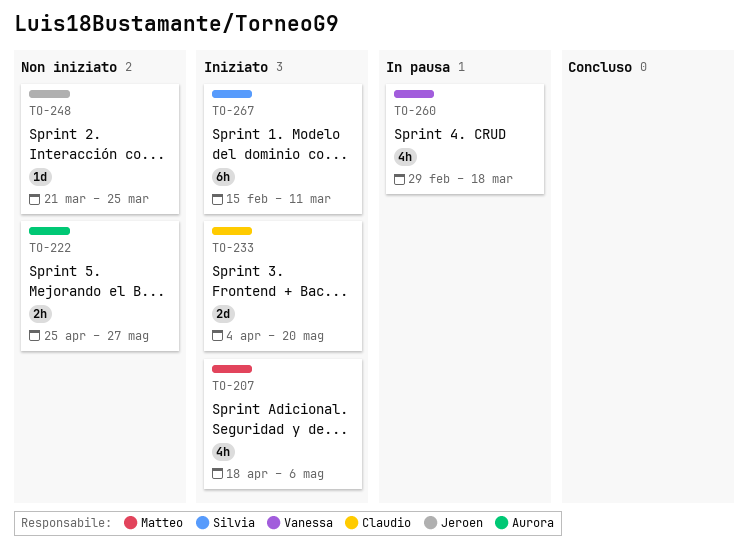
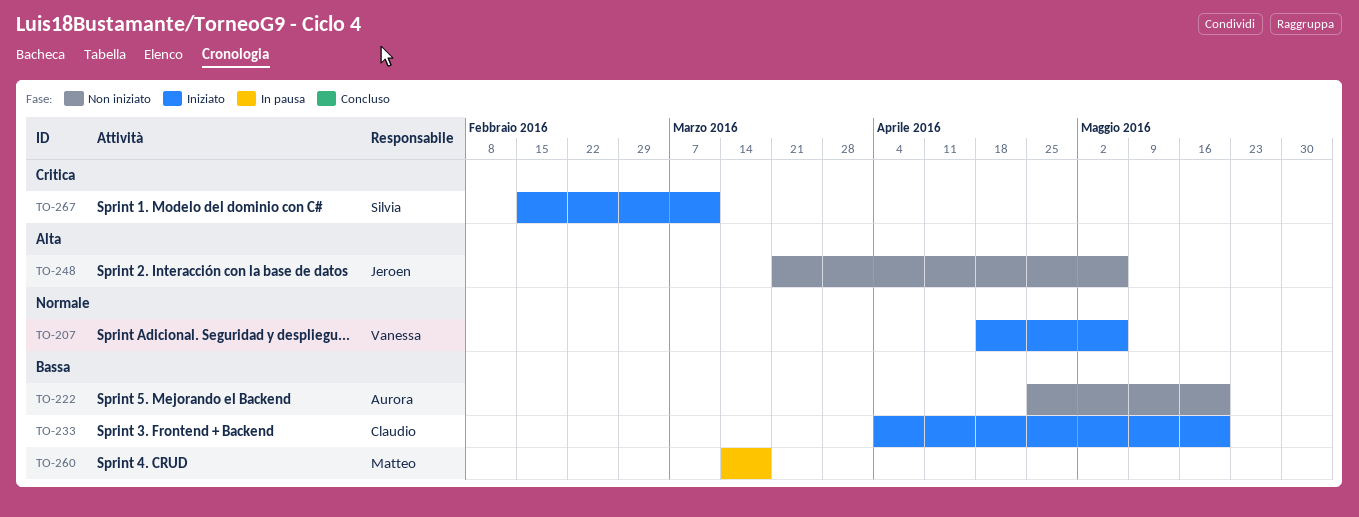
TO-207, owner: Matteo -> Vanessa
TO-222, due: May 27 -> May 20
TO-248, due: Mar 25 -> May 6
TO-260, owner: Vanessa -> Matteo
TO-260, start: Feb 29 -> Mar 14

